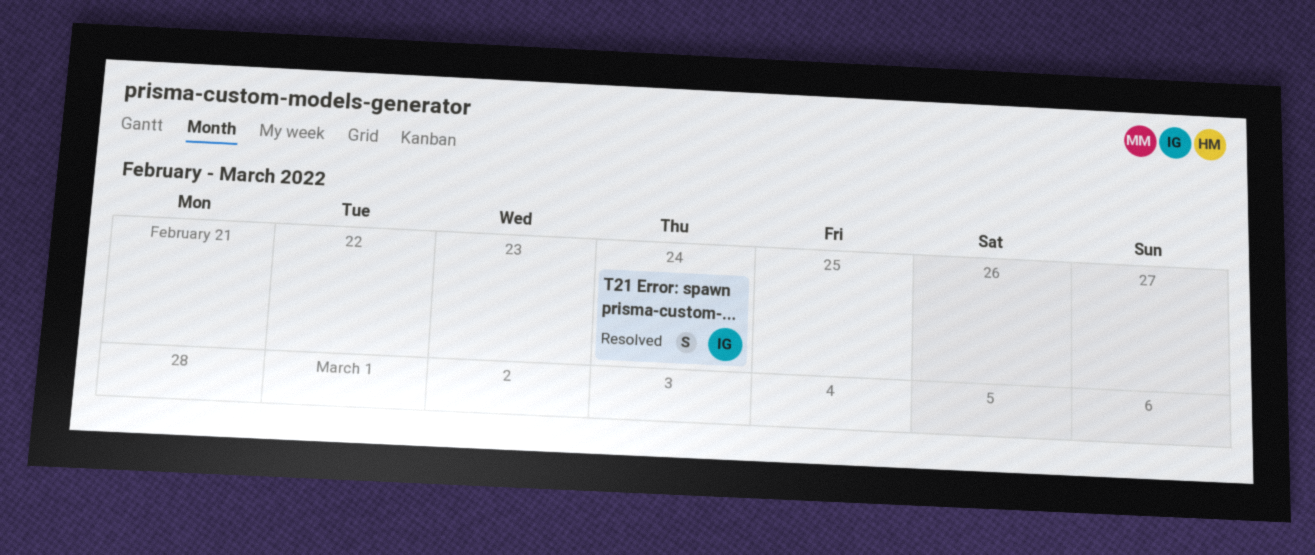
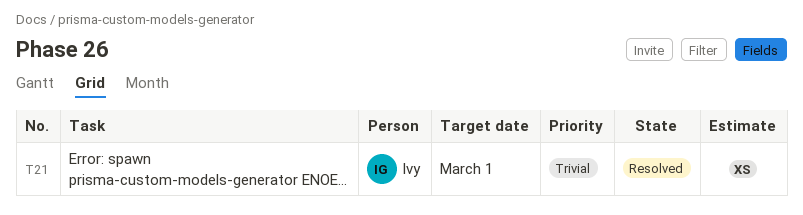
T21, estimate: S -> XS
T21, due: Feb 24 -> Mar 1

